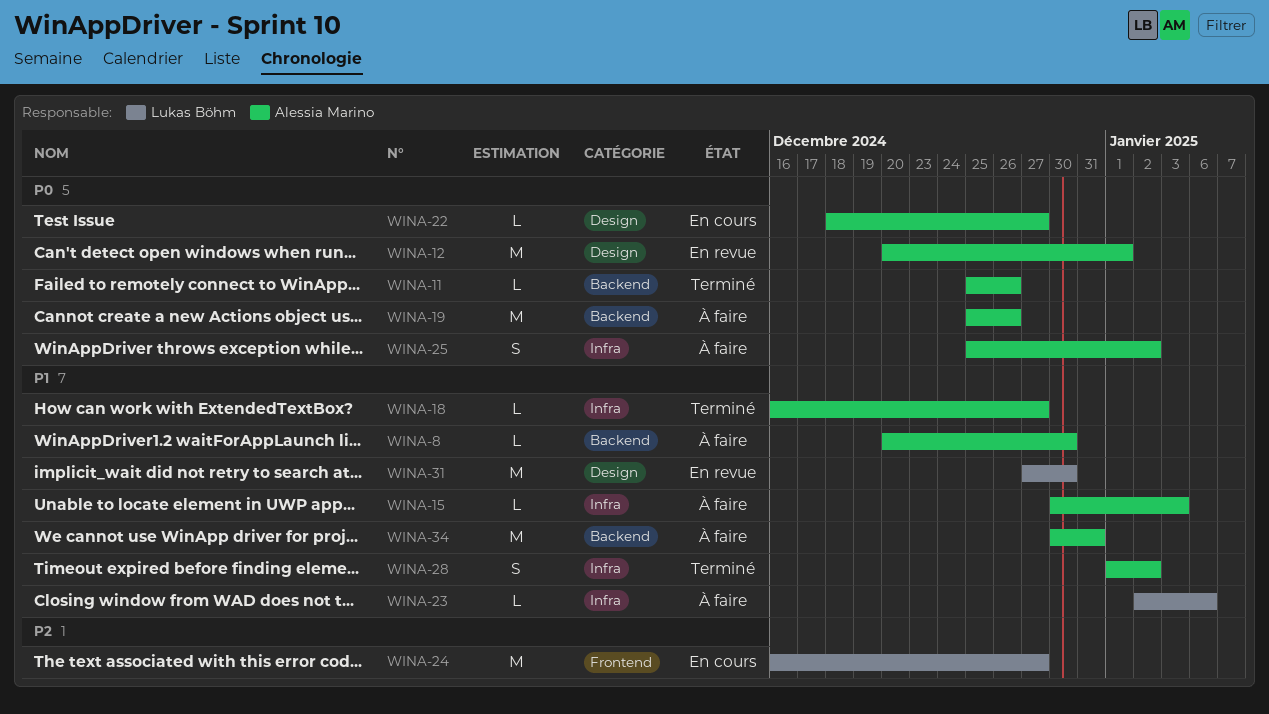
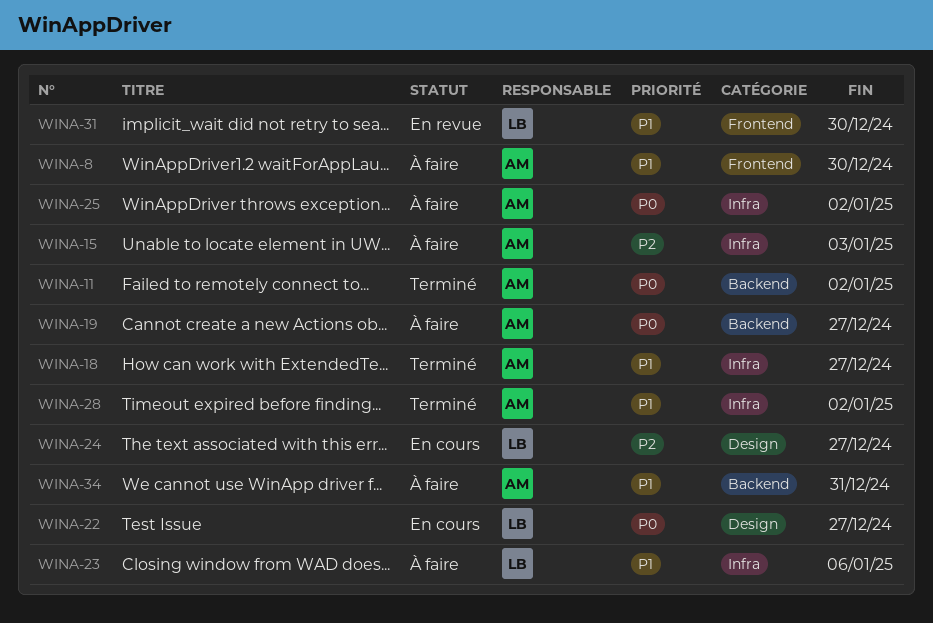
WINA-8, label: Backend -> Frontend
WINA-11, due: Dec 26 -> Jan 2
WINA-12: present -> none
WINA-15, priority: P1 -> P2
WINA-19, due: Dec 26 -> Dec 27
WINA-22, owner: Alessia Marino -> Lukas Böhm
WINA-24, label: Frontend -> Design
WINA-31, label: Design -> Frontend

